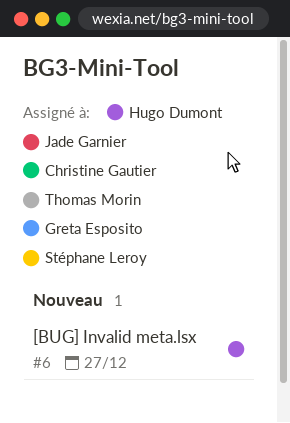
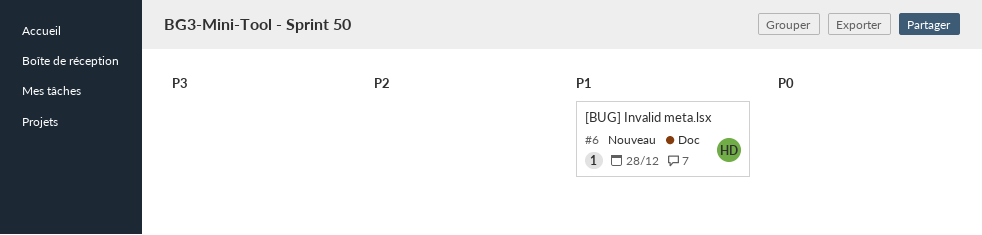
#6, due: Dec 27 -> Dec 28

